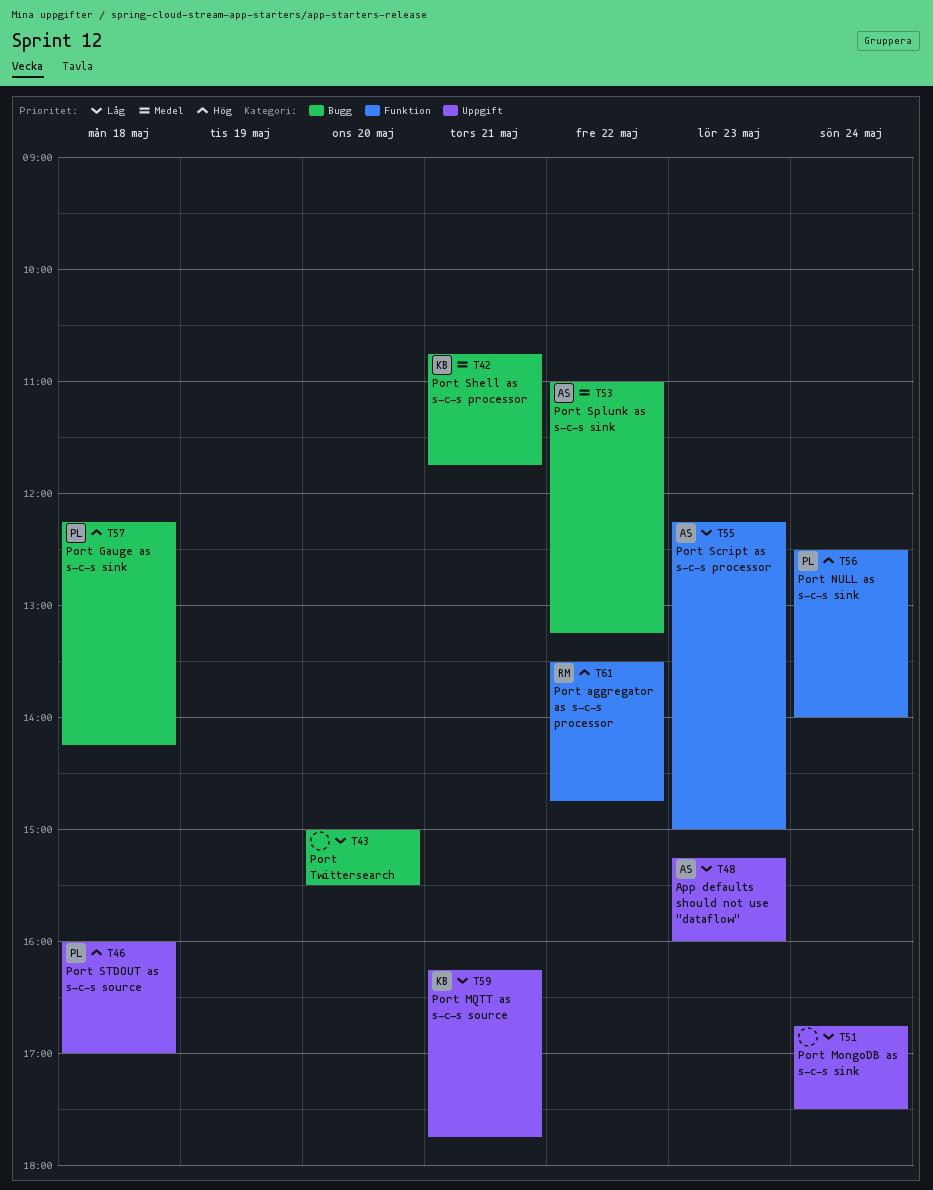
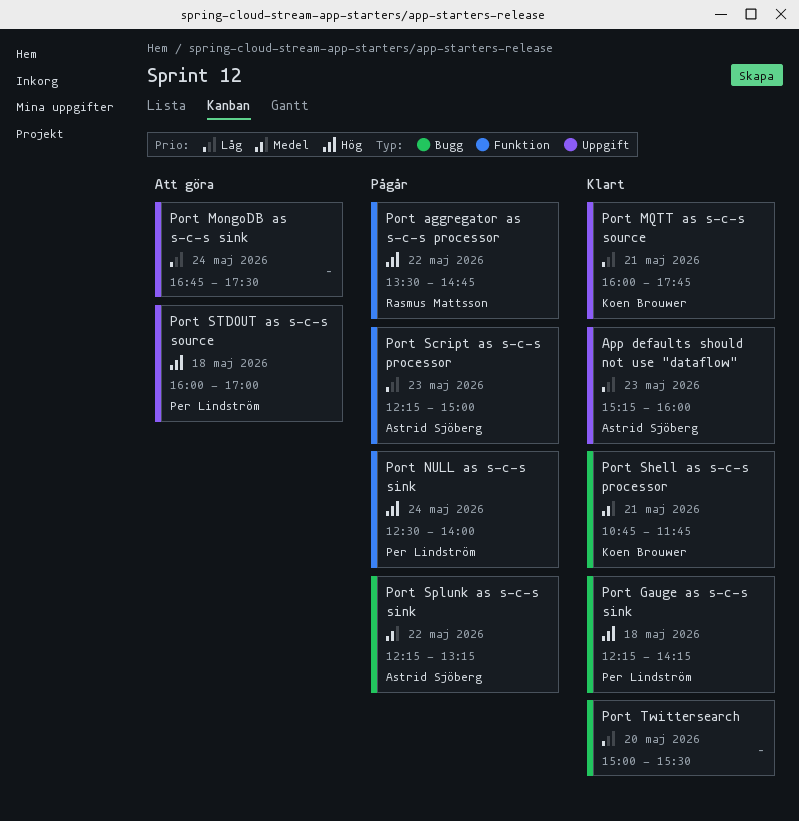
Port MQTT as s-c-s source, begins: 16:15 -> 16:00
Port Splunk as s-c-s sink, begins: 11:00 -> 12:15

